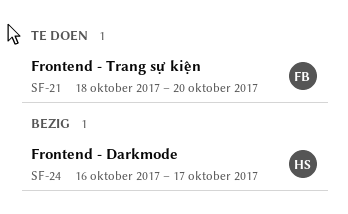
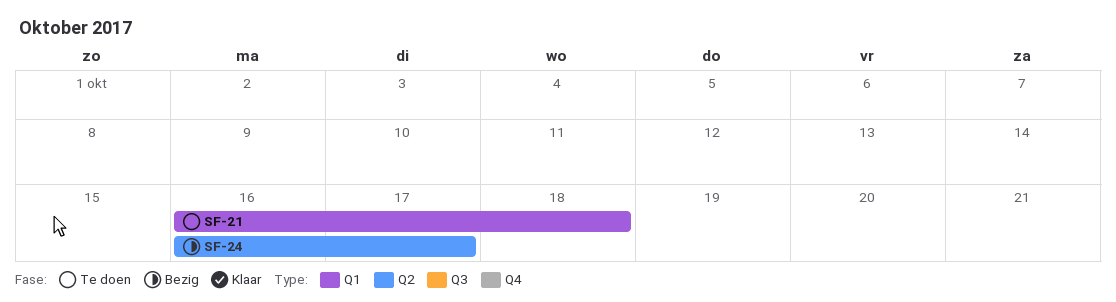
SF-21, start: Oct 18 -> Oct 16
SF-21, due: Oct 20 -> Oct 18

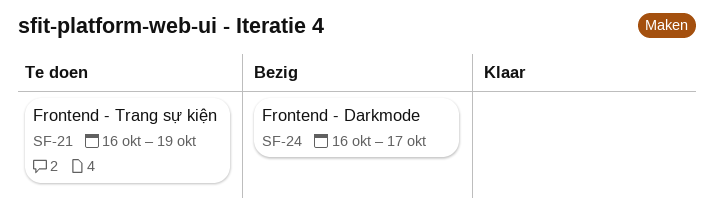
SF-21, due: Oct 18 -> Oct 19

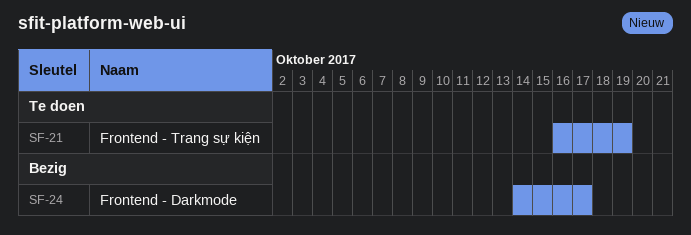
SF-24, start: Oct 16 -> Oct 14

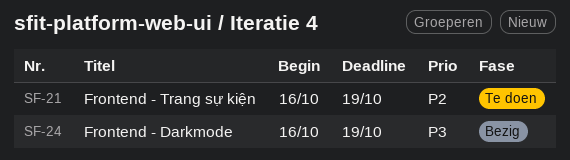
SF-24, start: Oct 14 -> Oct 16
SF-24, due: Oct 17 -> Oct 19

